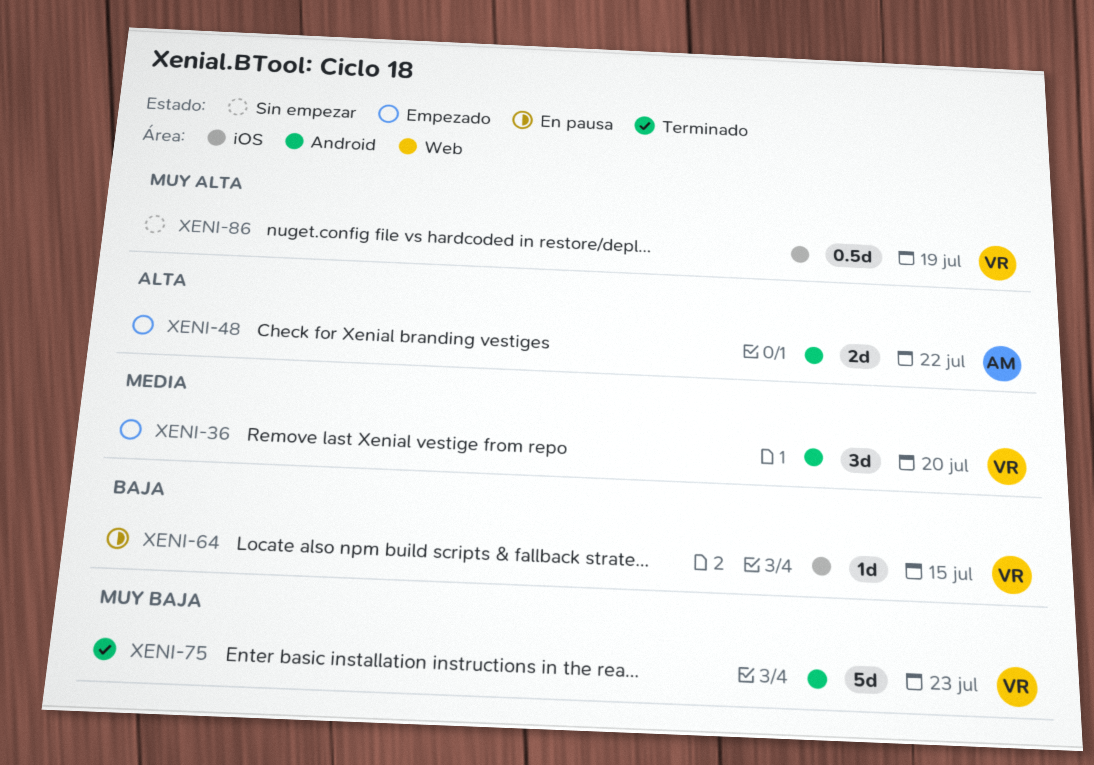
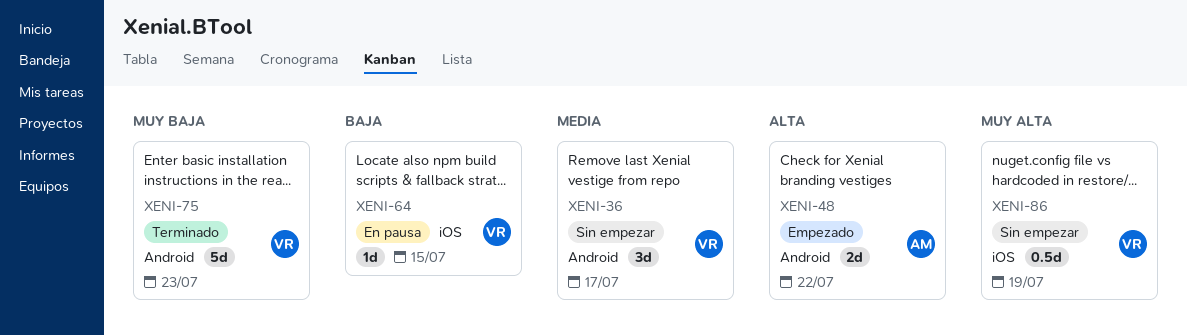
XENI-36, status: Empezado -> Sin empezar
XENI-36, due: Jul 20 -> Jul 17

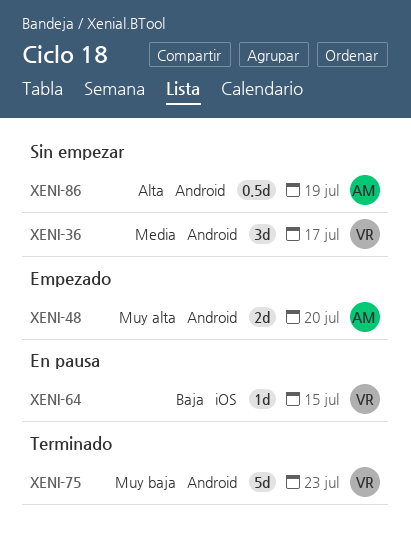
XENI-48, priority: Alta -> Muy alta
XENI-48, due: Jul 22 -> Jul 20
XENI-86, owner: VR -> AM
XENI-86, priority: Muy alta -> Alta
XENI-86, label: iOS -> Android

